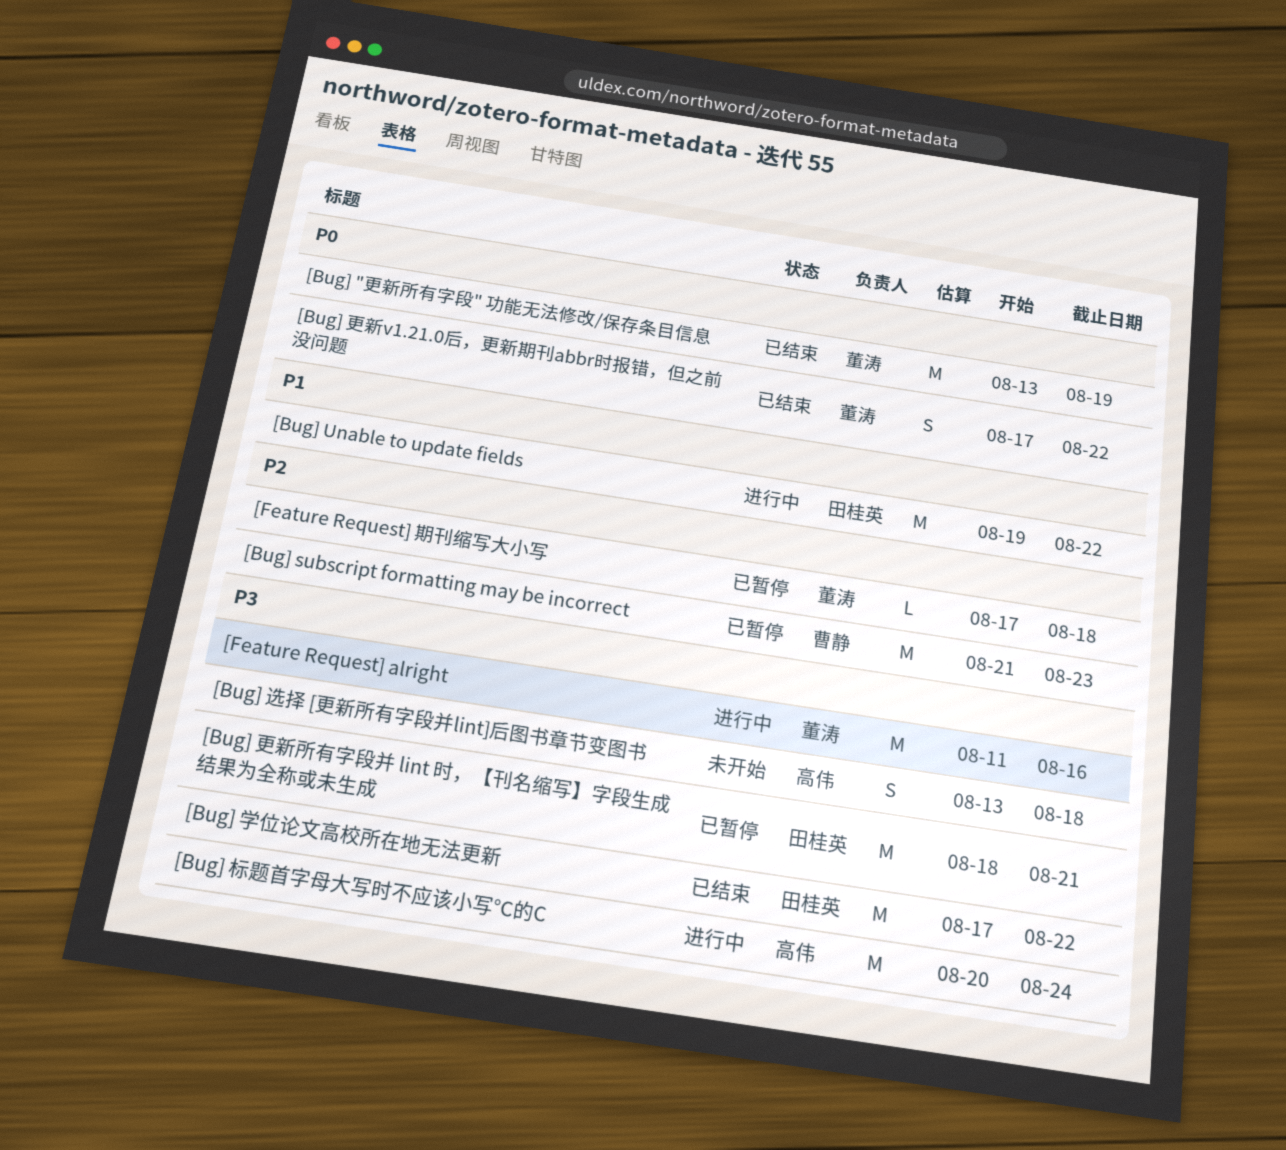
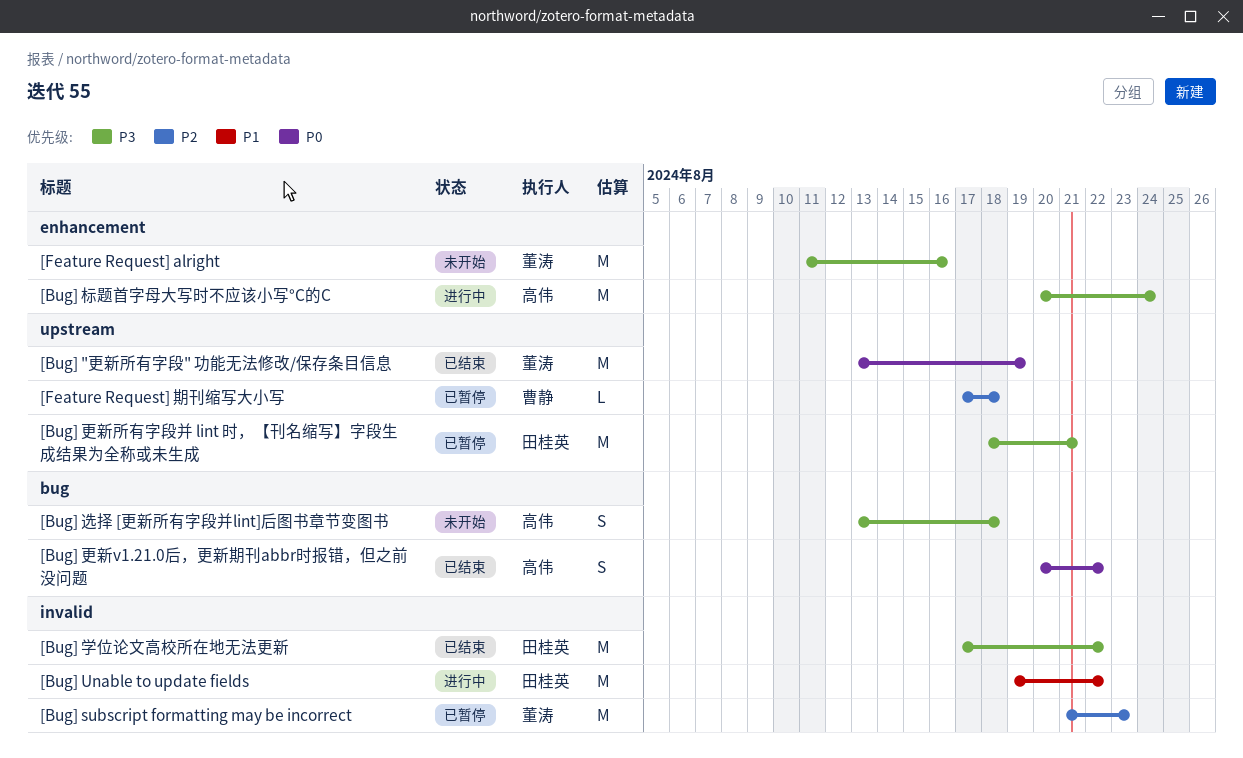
[Bug] subscript formatting may be incorrect, owner: 曹静 -> 董涛
[Bug] 更新v1.21.0后，更新期刊abbr时报错，但之前没问题, owner: 董涛 -> 高伟
[Bug] 更新v1.21.0后，更新期刊abbr时报错，但之前没问题, start: Aug 17 -> Aug 20
[Feature Request] alright, status: 进行中 -> 未开始
[Feature Request] 期刊缩写大小写, owner: 董涛 -> 曹静

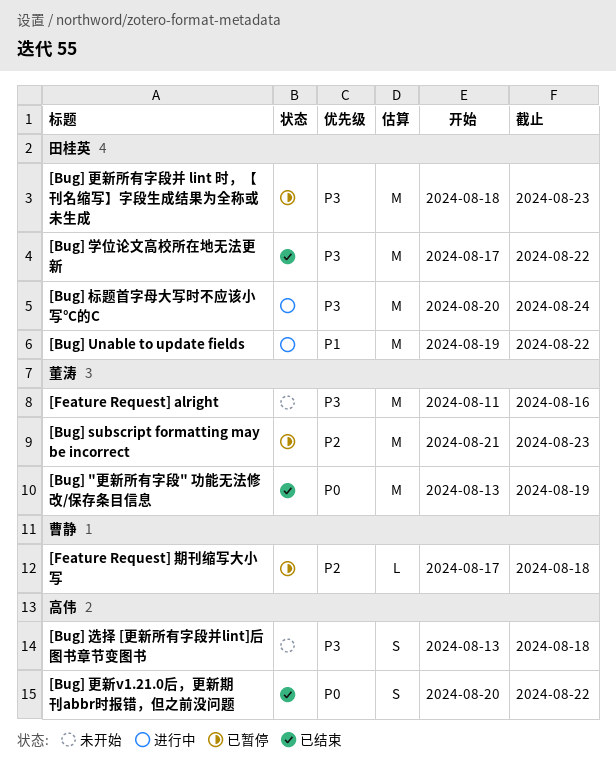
[Bug] 更新所有字段并 lint 时，【刊名缩写】字段生成结果为全称或未生成, due: Aug 21 -> Aug 23
[Bug] 标题首字母大写时不应该小写°C的C, owner: 高伟 -> 田桂英

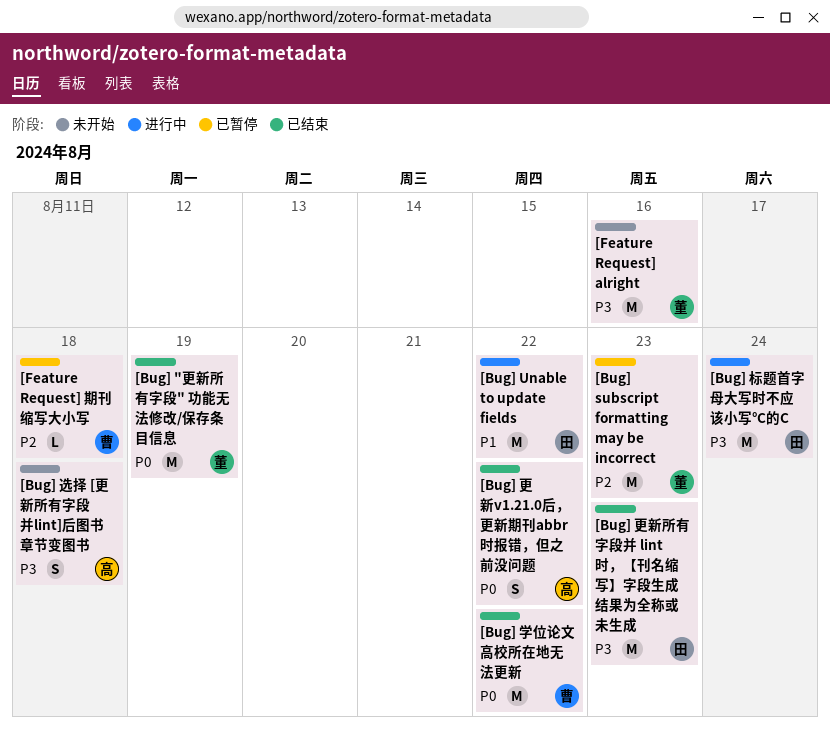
[Bug] 学位论文高校所在地无法更新, owner: 田桂英 -> 曹静
[Bug] 学位论文高校所在地无法更新, priority: P3 -> P0
[Bug] 更新所有字段并 lint 时，【刊名缩写】字段生成结果为全称或未生成, status: 已暂停 -> 已结束

